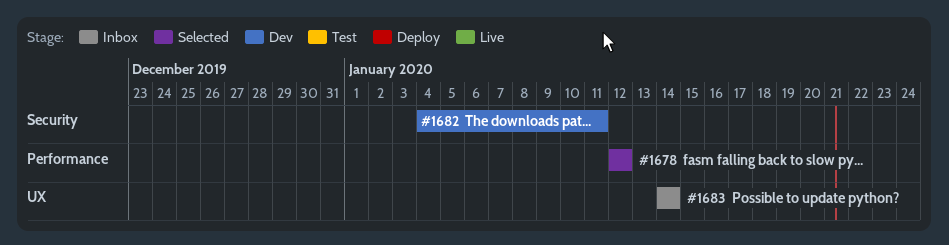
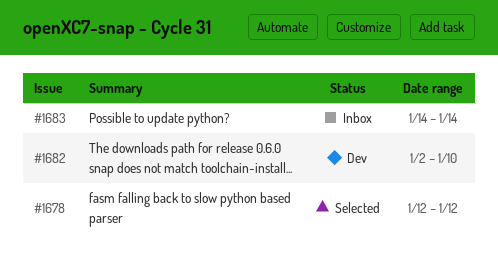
#1682, start: Jan 4 -> Jan 2
#1682, due: Jan 11 -> Jan 10

